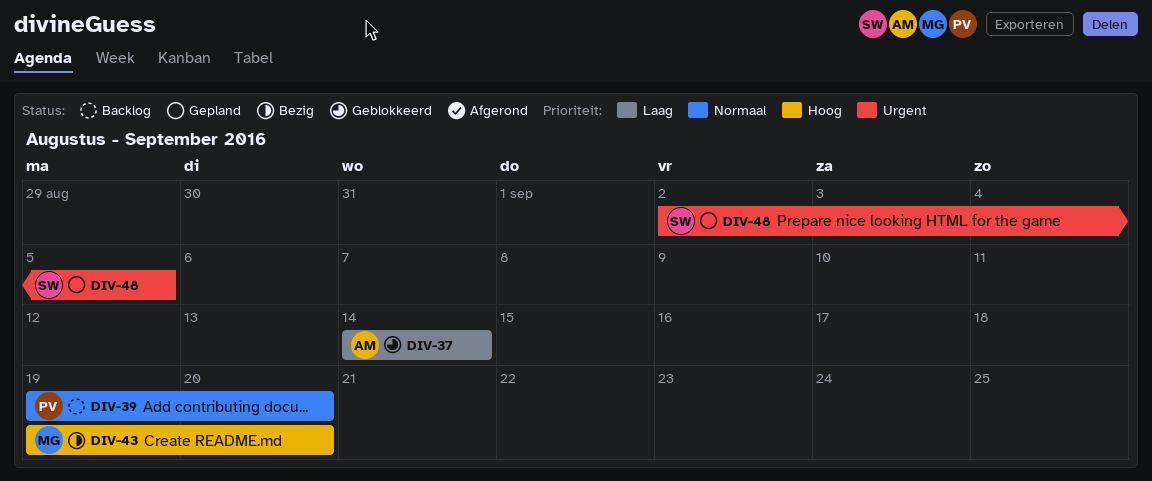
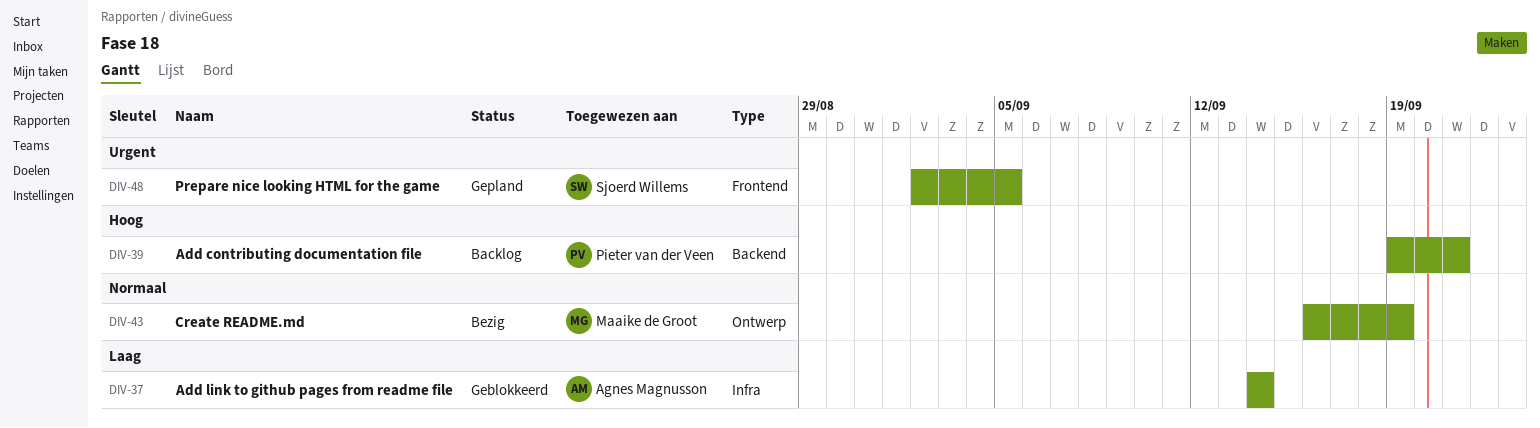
DIV-39, priority: Normaal -> Hoog
DIV-39, due: Sep 20 -> Sep 21
DIV-43, priority: Hoog -> Normaal
DIV-43, start: Sep 19 -> Sep 16
DIV-43, due: Sep 20 -> Sep 19

